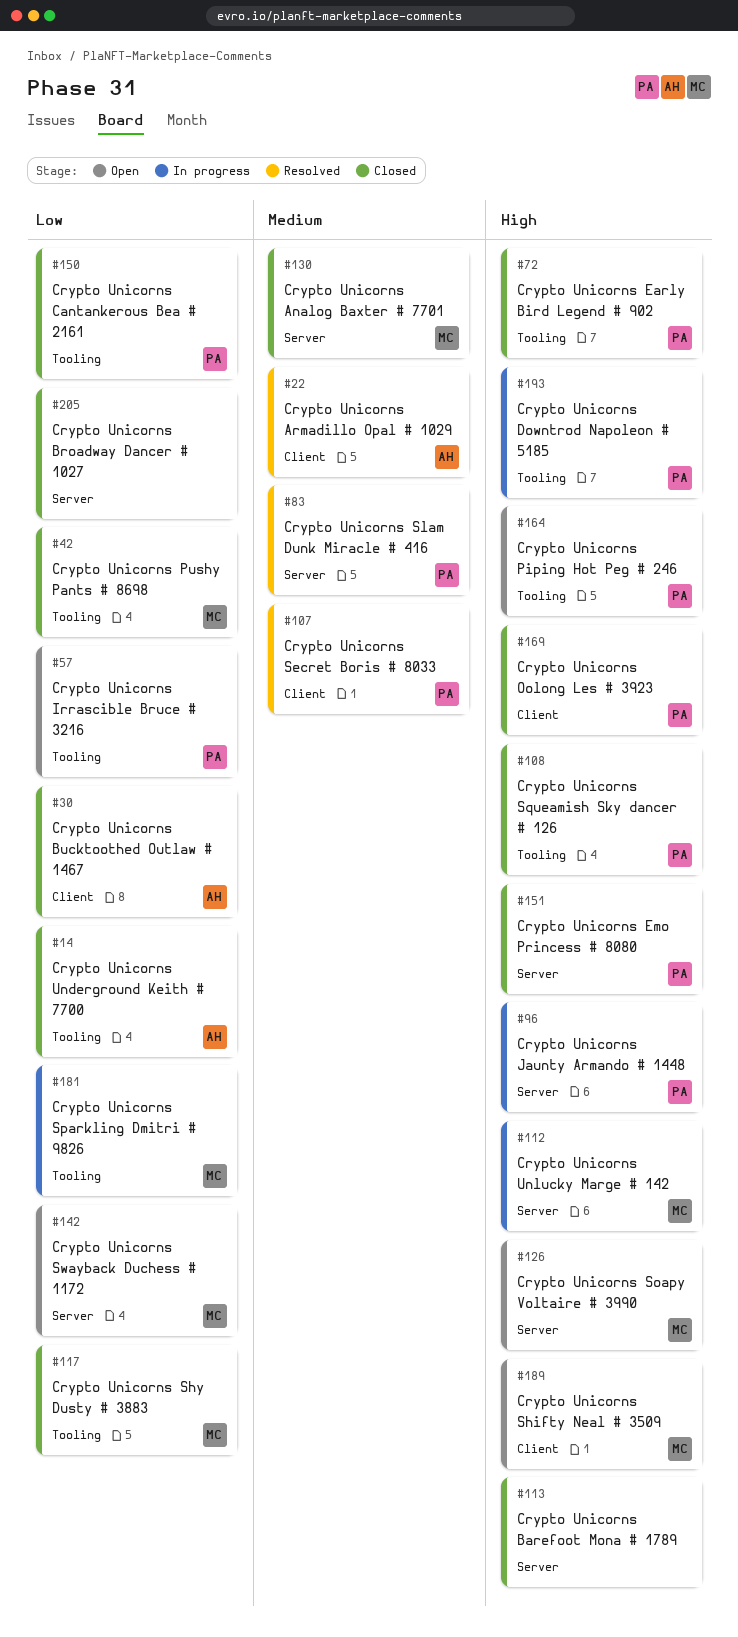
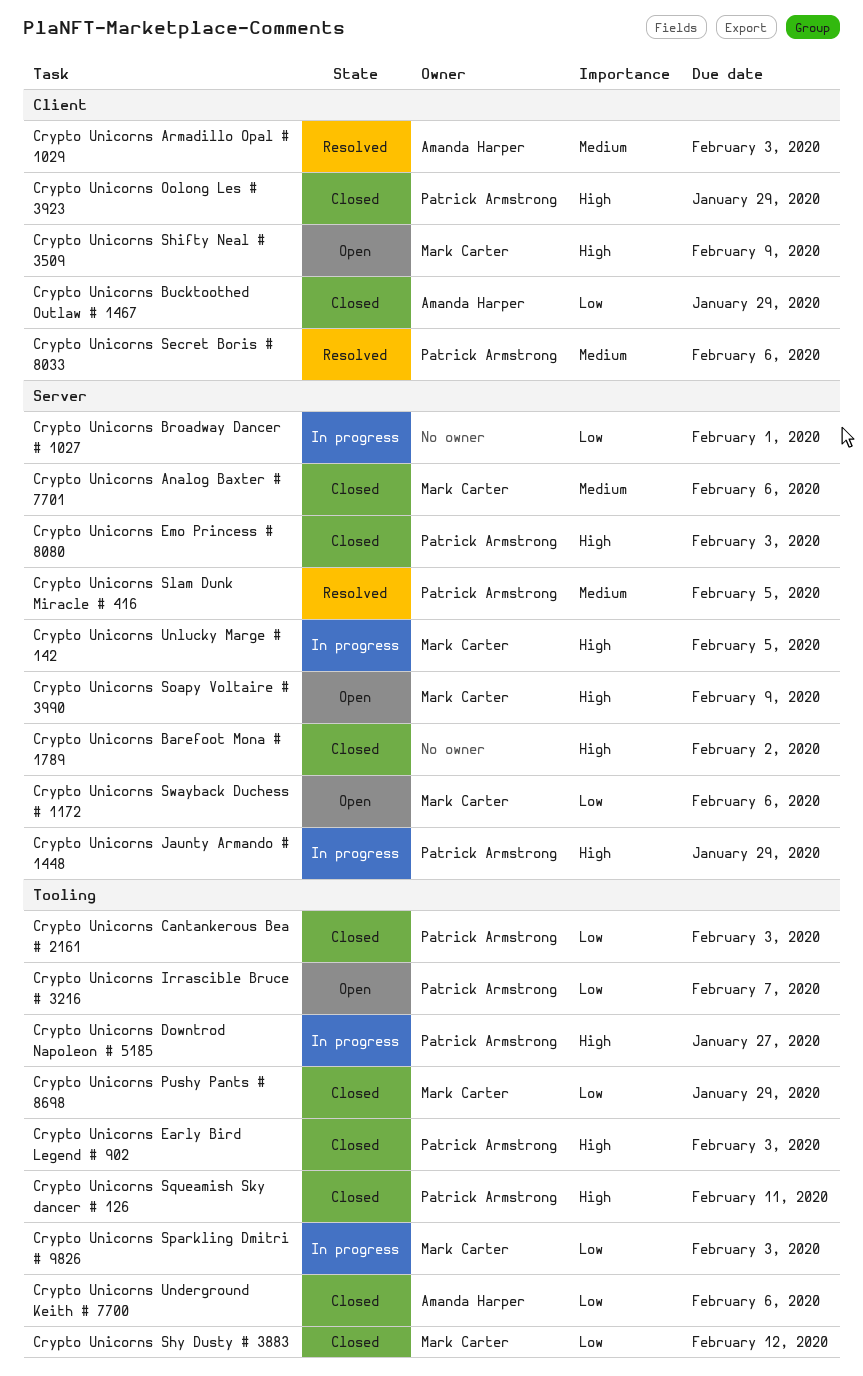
Crypto Unicorns Broadway Dancer # 1027, status: Closed -> In progress
Crypto Unicorns Piping Hot Peg # 246: present -> none

